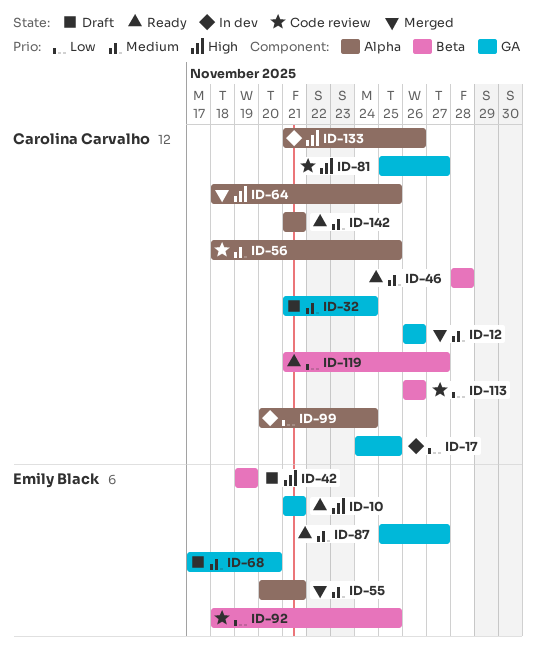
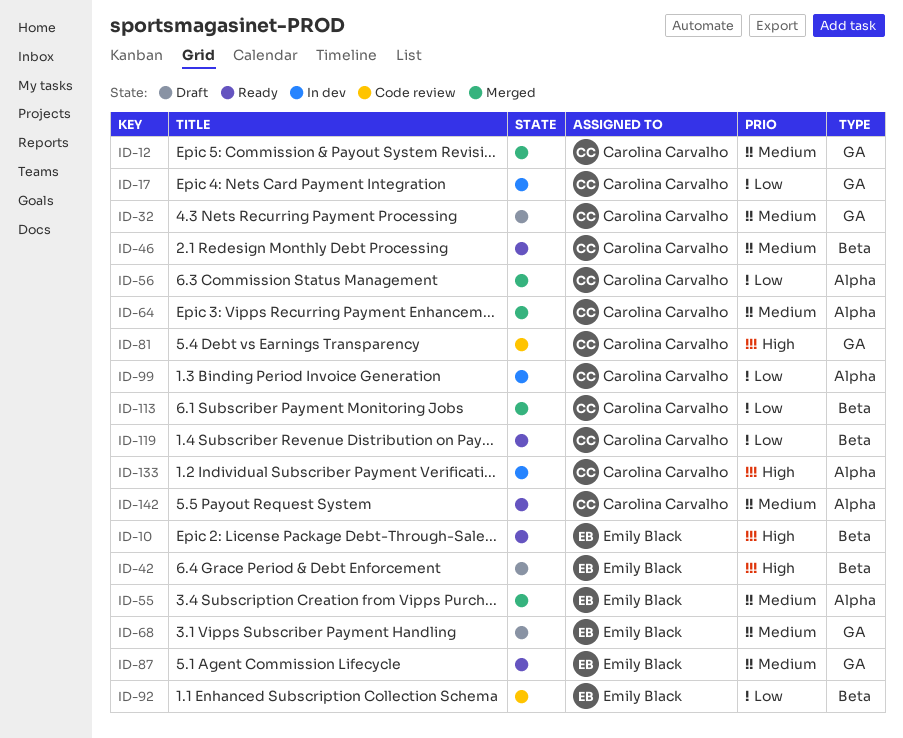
ID-10, label: GA -> Beta
ID-56, status: Code review -> Merged
ID-56, priority: Medium -> Low
ID-64, priority: High -> Medium
ID-113, status: Code review -> Merged

